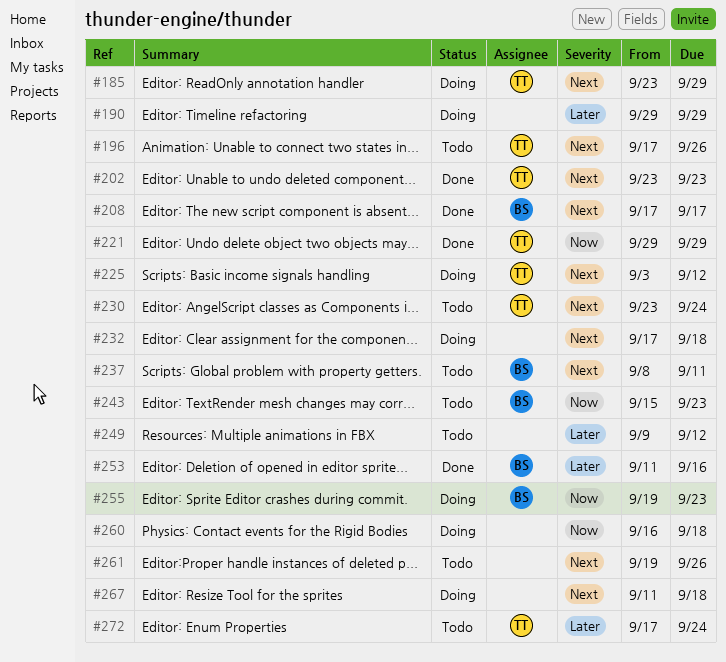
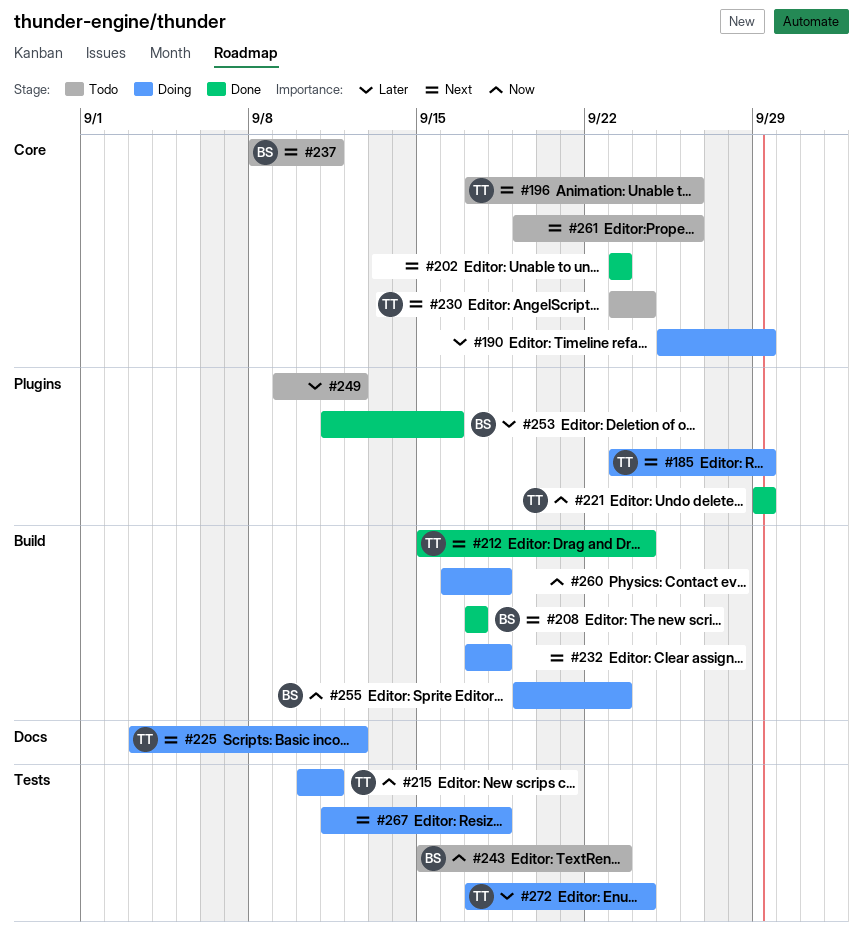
#190, start: Sep 29 -> Sep 25
#202, owner: TT -> none
#212: none -> present
#215: none -> present
#272, status: Todo -> Doing

